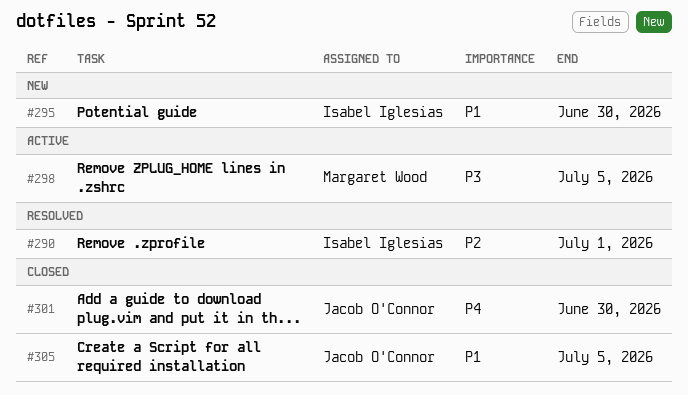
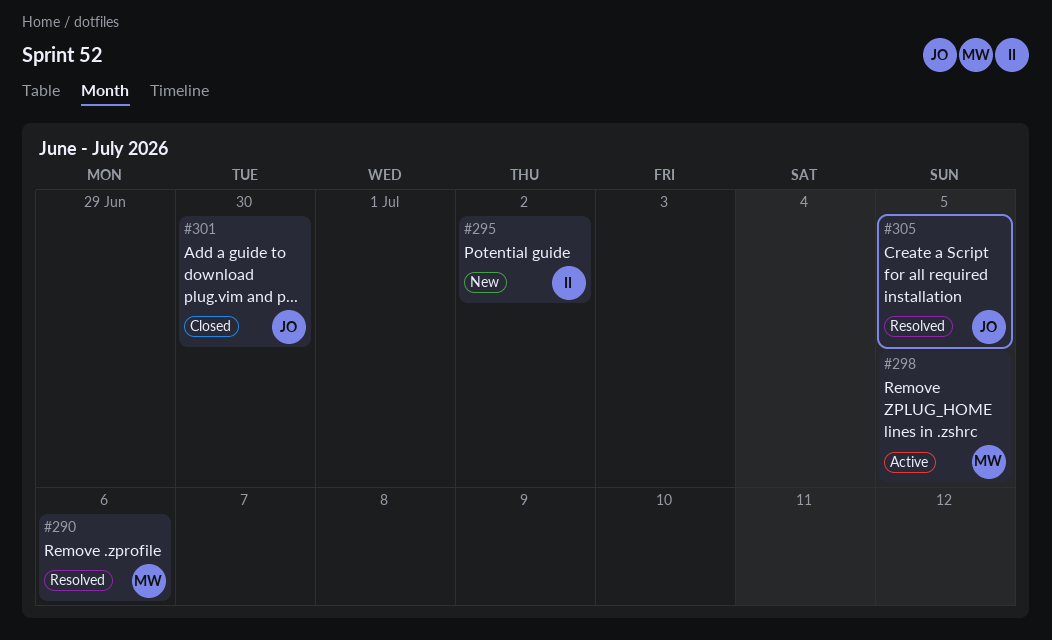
#290, owner: Isabel Iglesias -> Margaret Wood
#290, due: Jul 1 -> Jul 6
#295, due: Jun 30 -> Jul 2
#305, status: Closed -> Resolved

